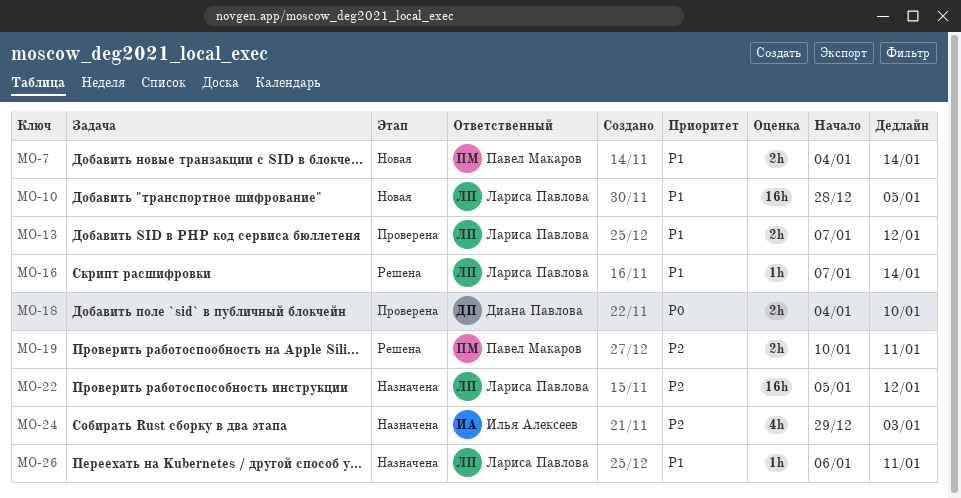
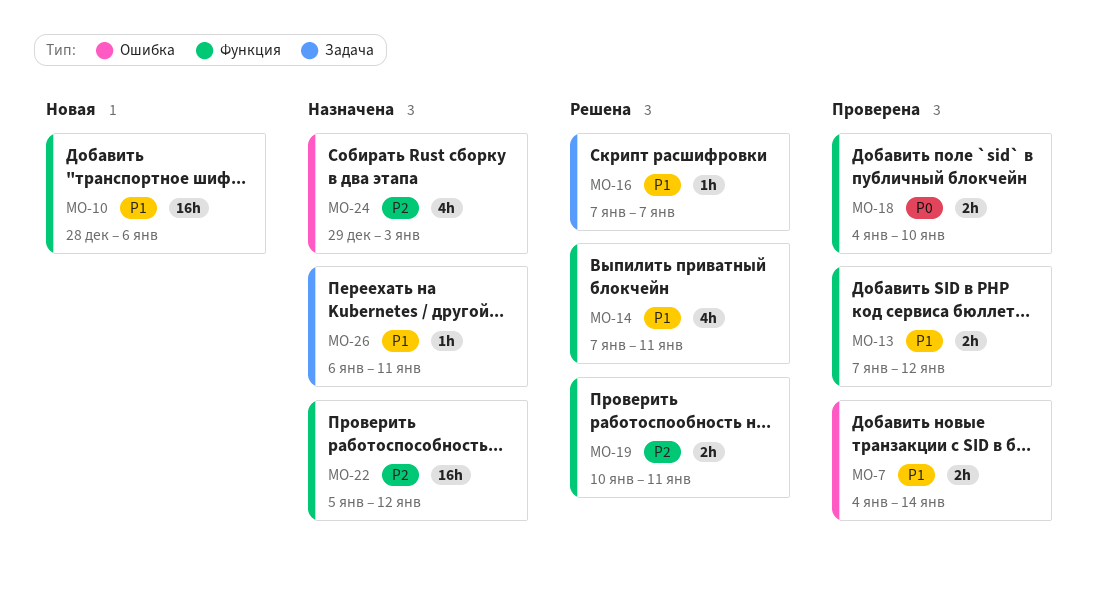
MO-7, status: Новая -> Проверена
MO-10, due: Jan 5 -> Jan 6
MO-14: none -> present
MO-16, due: Jan 14 -> Jan 7

